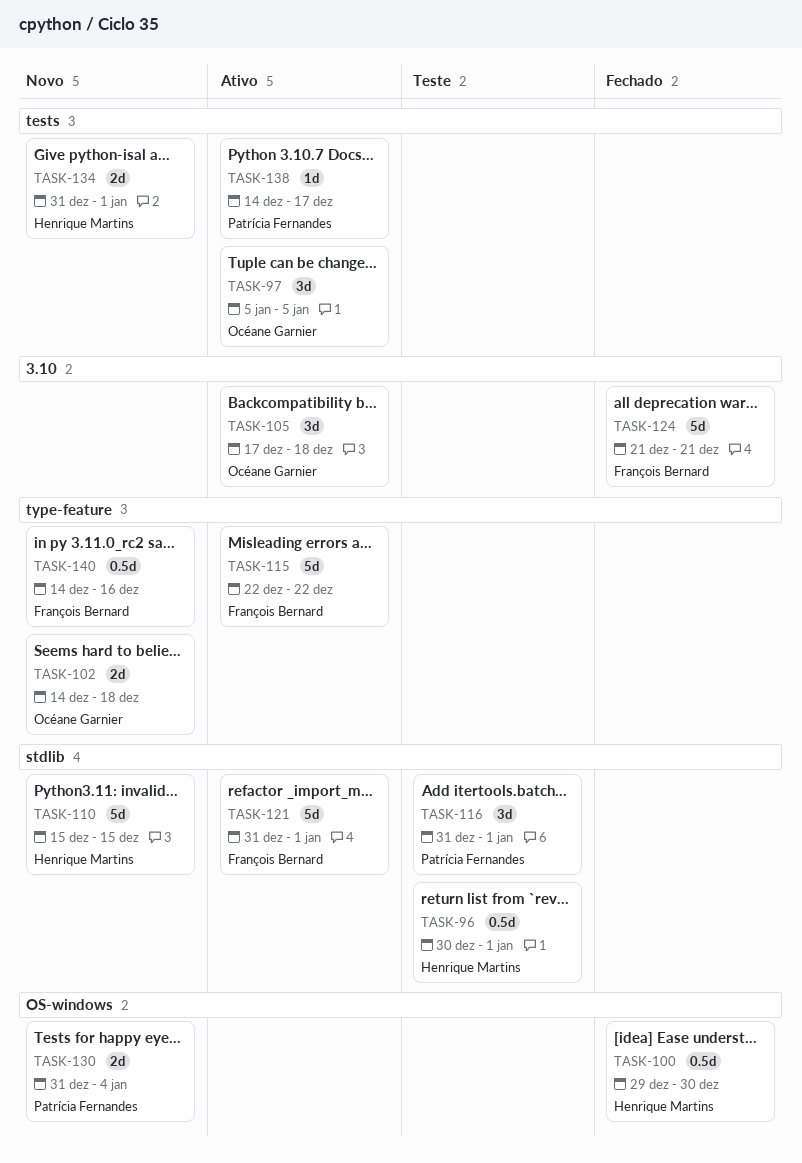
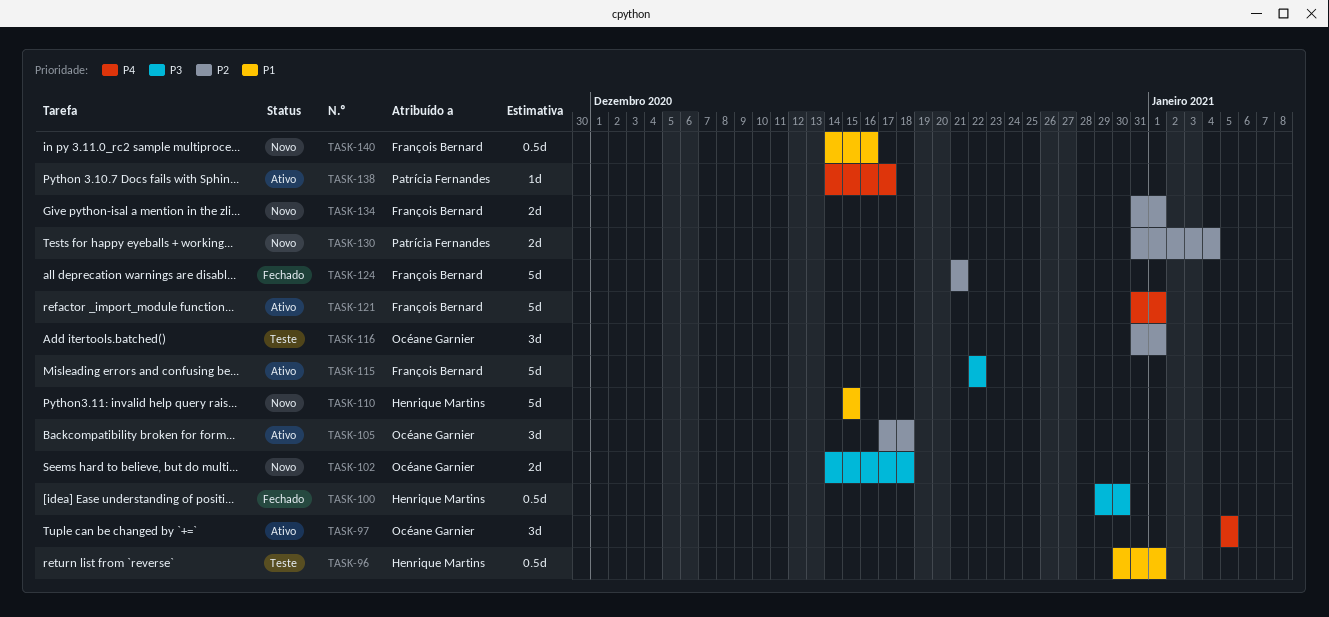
TASK-116, owner: Patrícia Fernandes -> Océane Garnier
TASK-134, owner: Henrique Martins -> François Bernard

